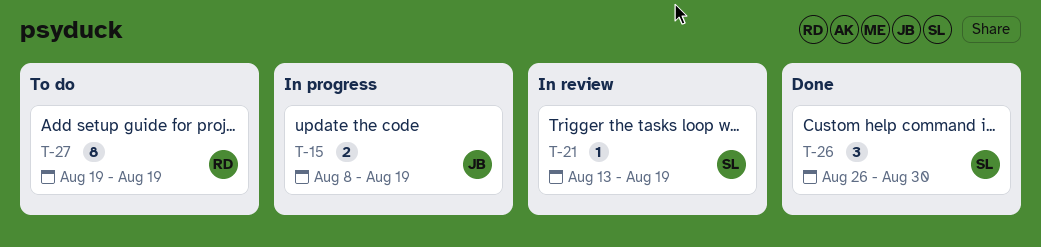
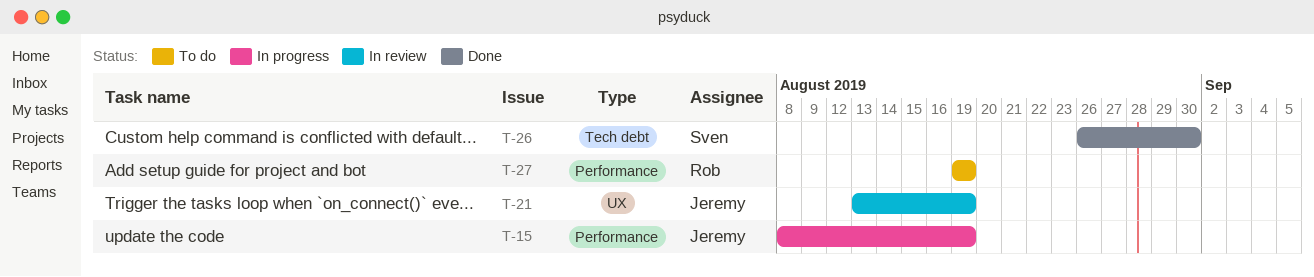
T-21, owner: Sven -> Jeremy

